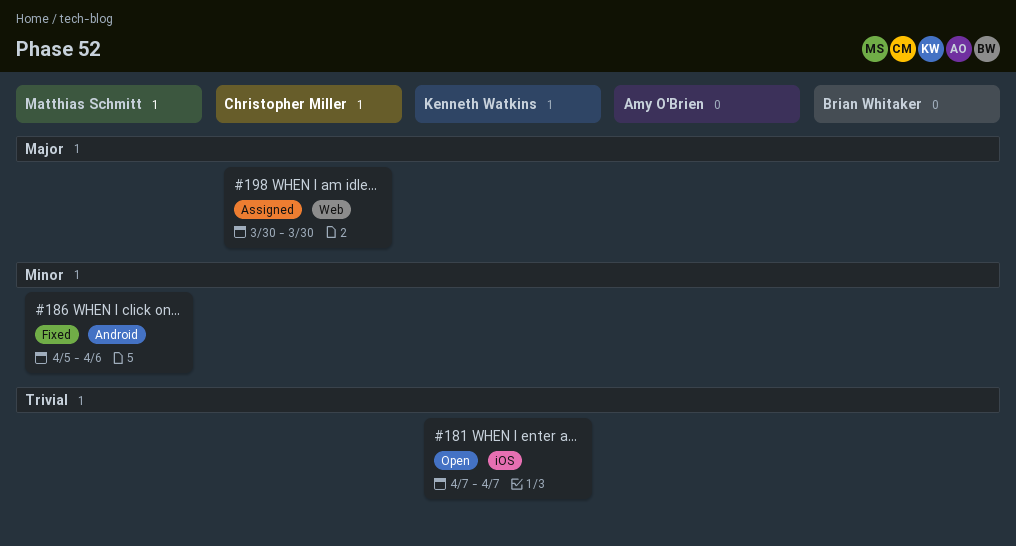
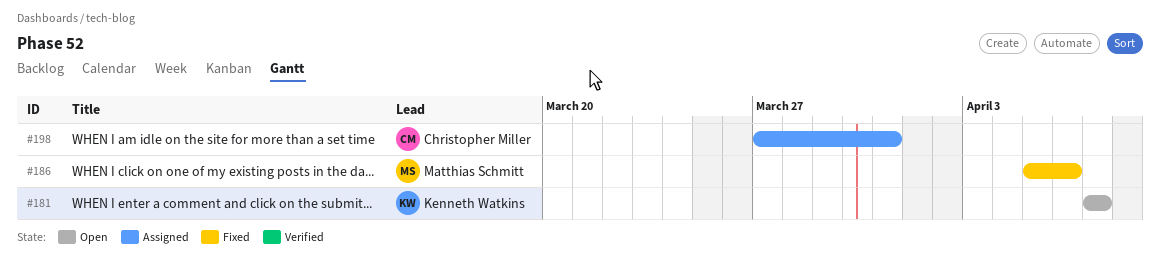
#198, start: Mar 30 -> Mar 27
#198, due: Mar 30 -> Mar 31

